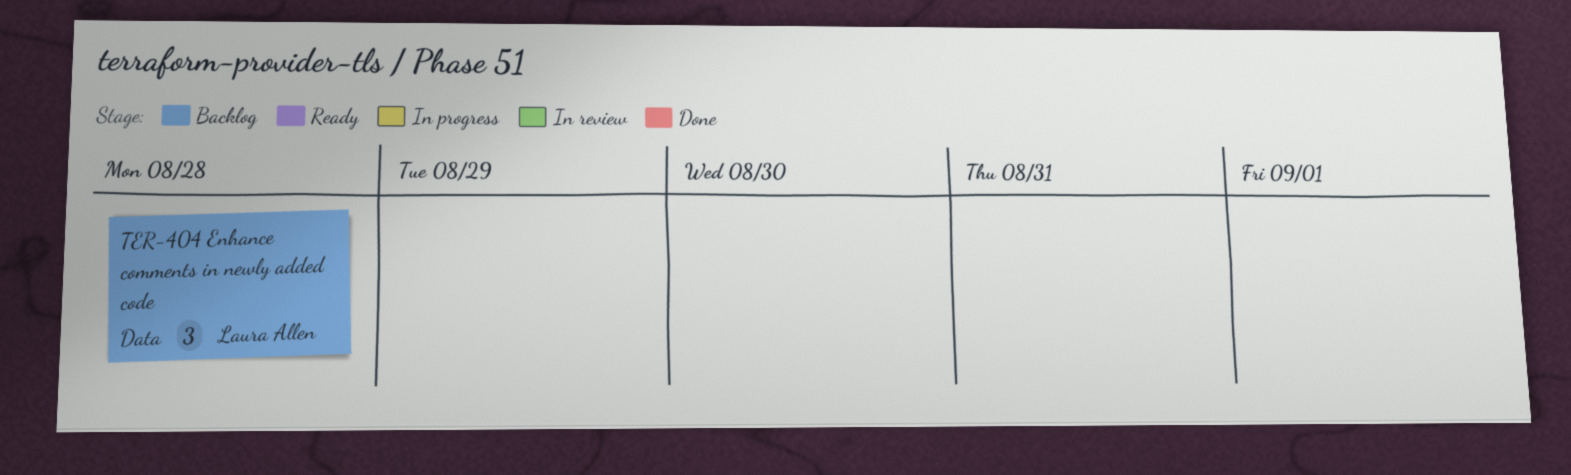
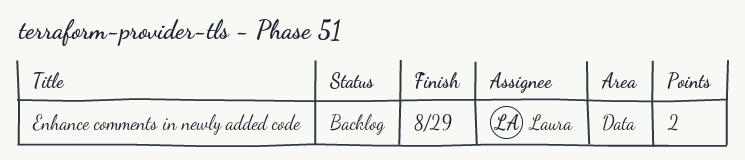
Enhance comments in newly added code, estimate: 3 -> 2
Enhance comments in newly added code, due: Aug 28 -> Aug 29

